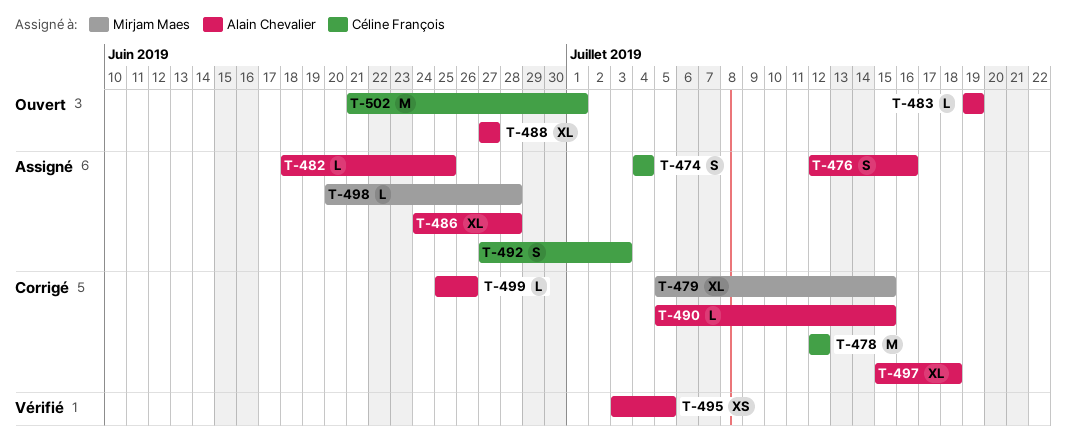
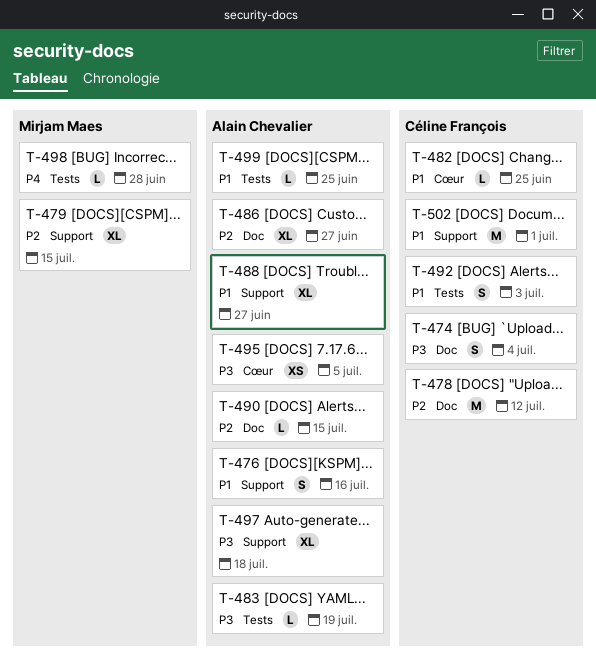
T-482, owner: Alain Chevalier -> Céline François
T-486, due: Jun 28 -> Jun 27
T-499, due: Jun 26 -> Jun 25

